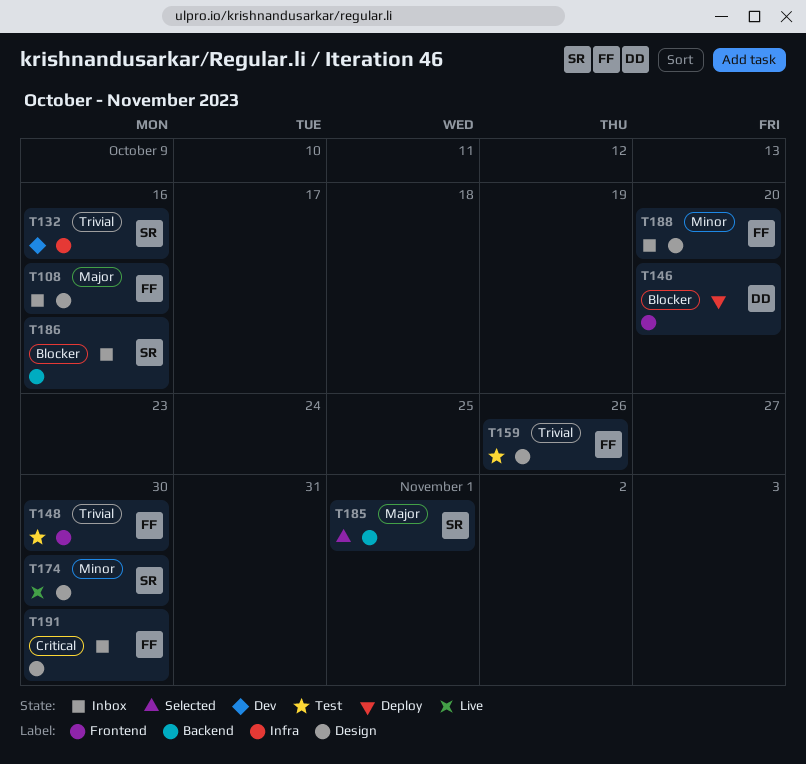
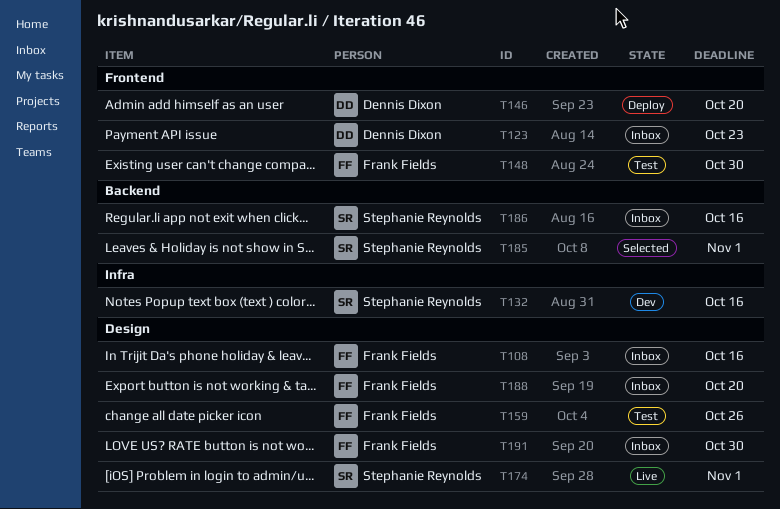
T123: none -> present
T174, due: Oct 30 -> Nov 1

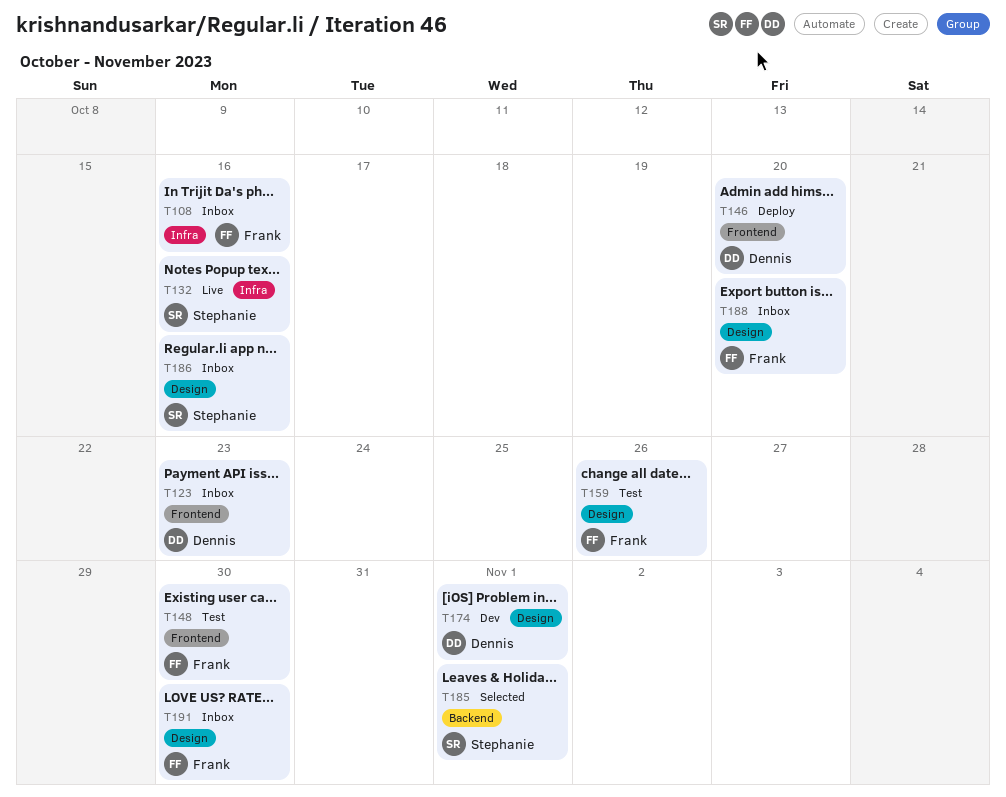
T108, label: Design -> Infra
T132, status: Dev -> Live
T174, status: Live -> Dev
T174, owner: Stephanie Reynolds -> Dennis Dixon
T186, label: Backend -> Design

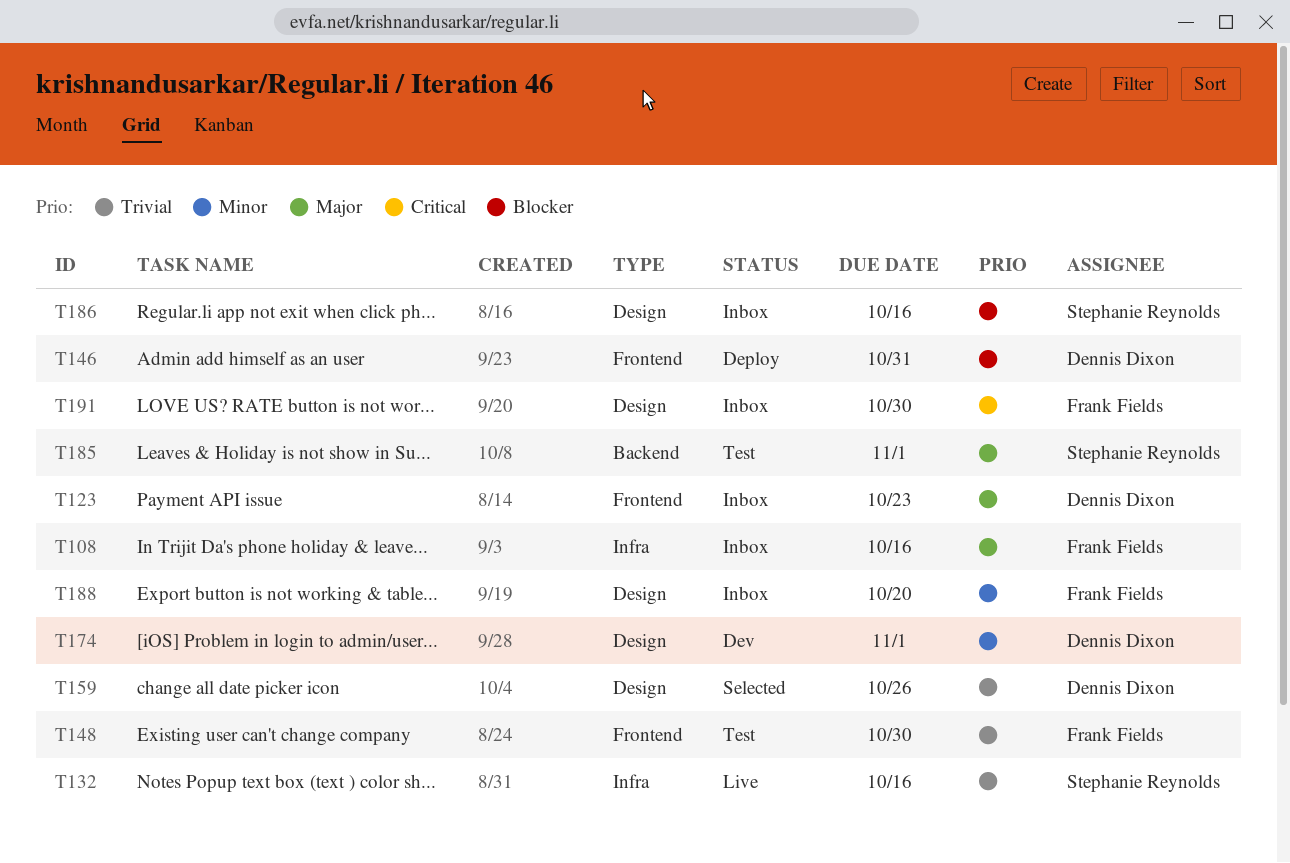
T146, due: Oct 20 -> Oct 31
T159, status: Test -> Selected
T159, owner: Frank Fields -> Dennis Dixon
T185, status: Selected -> Test

